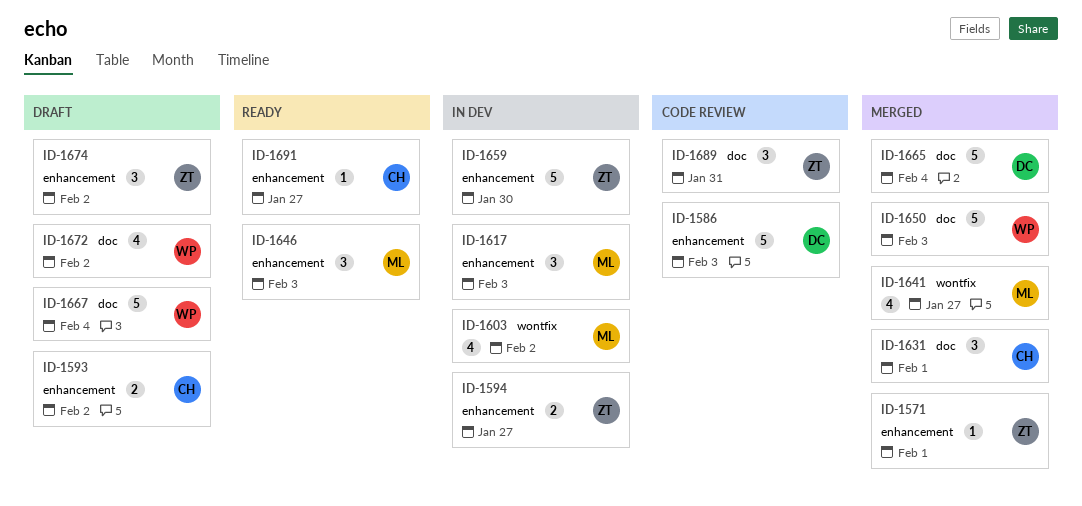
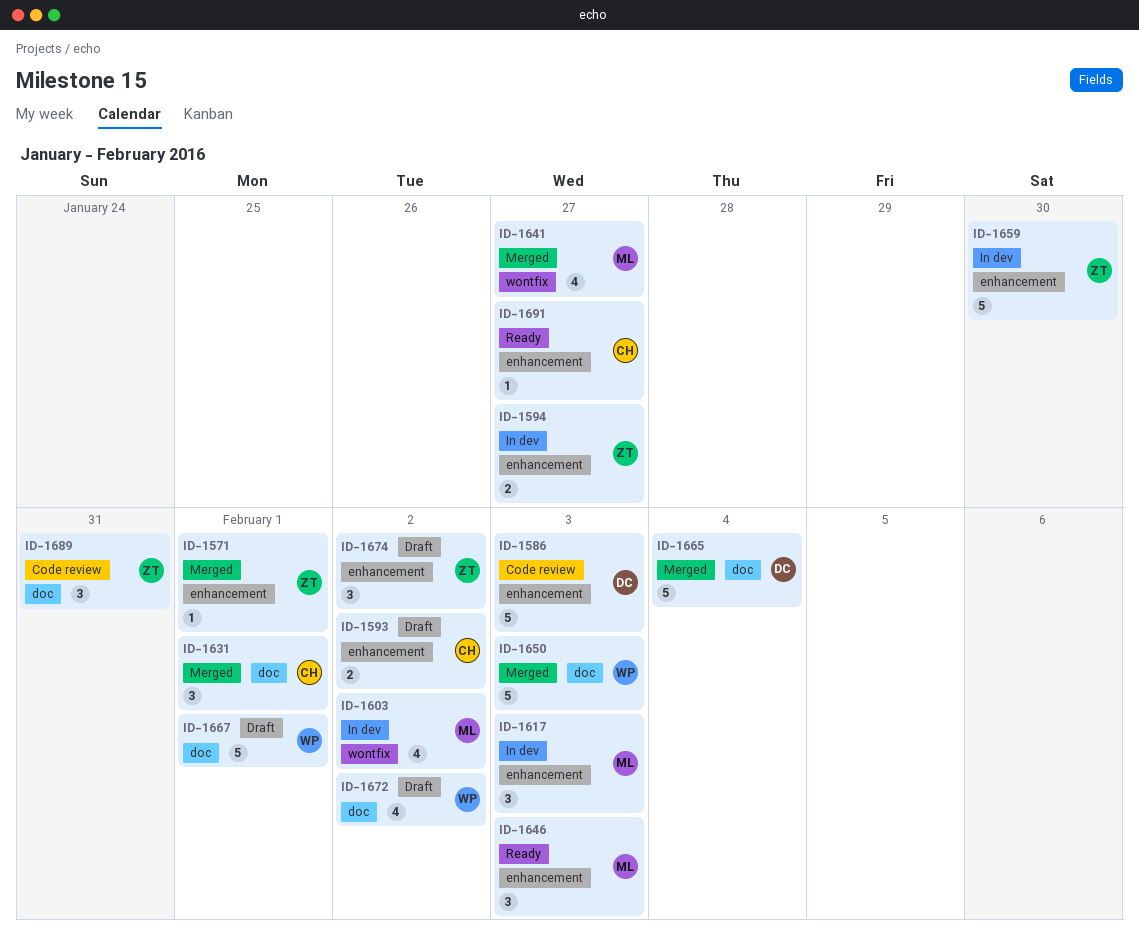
ID-1667, due: Feb 4 -> Feb 1

